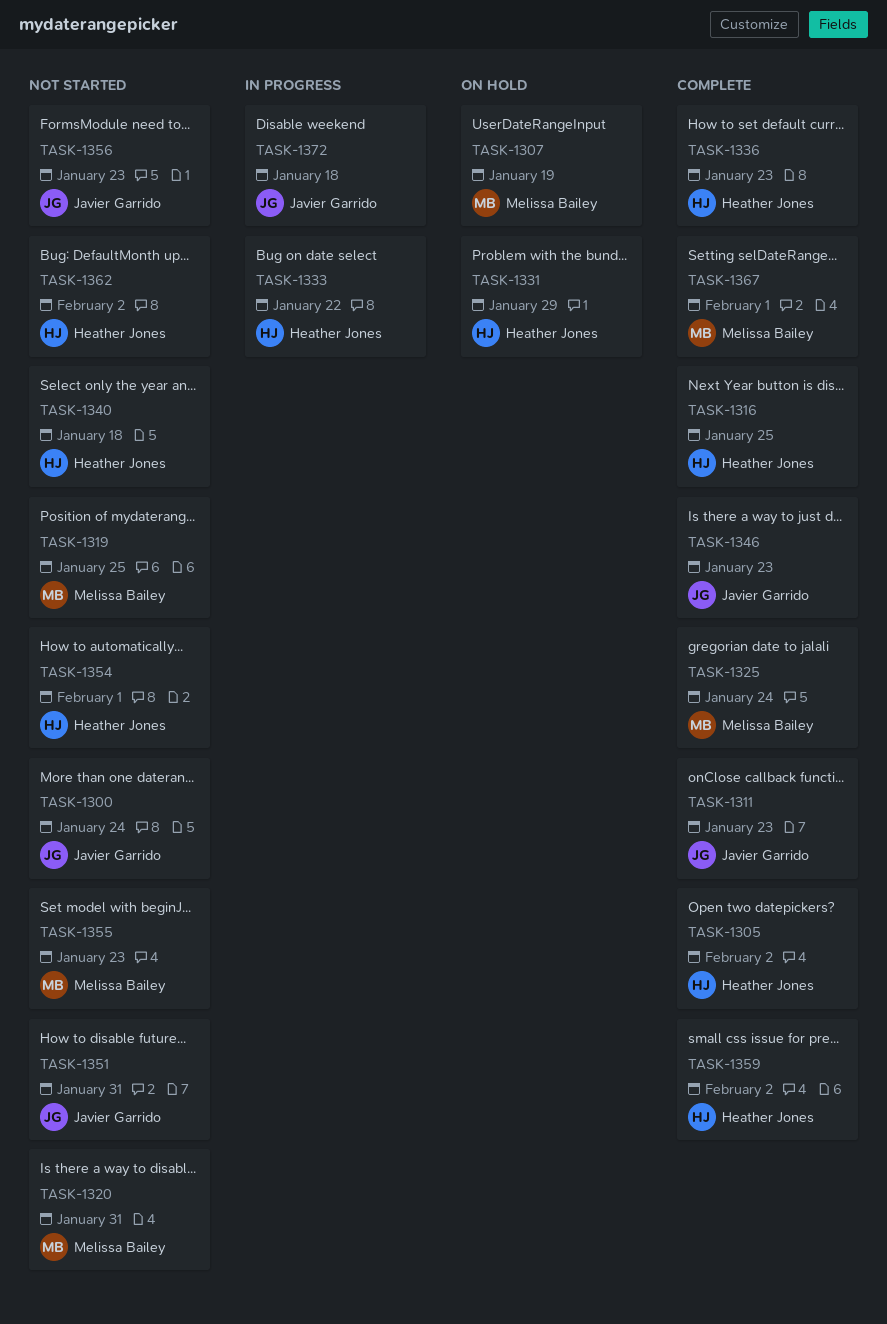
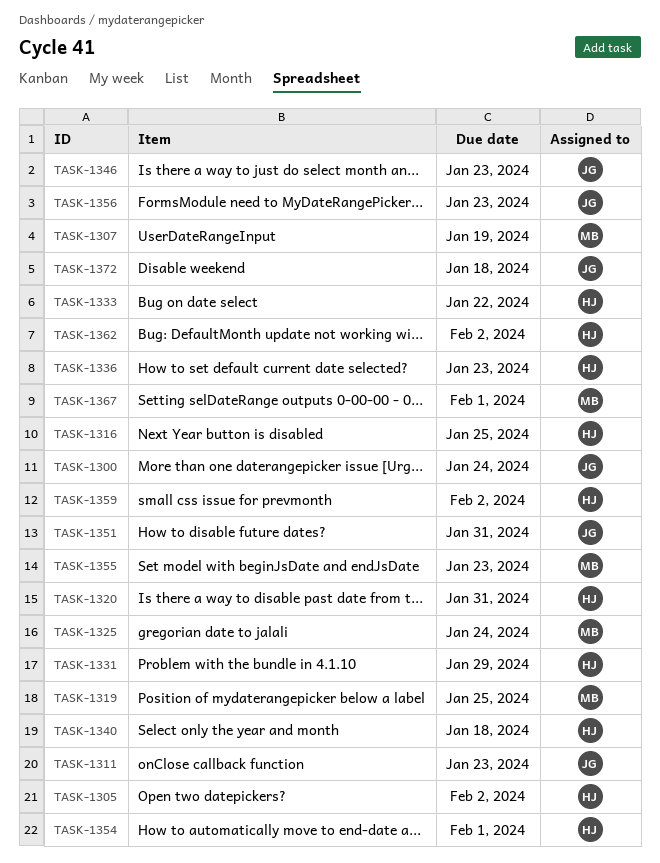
TASK-1320, owner: Melissa Bailey -> Heather Jones

